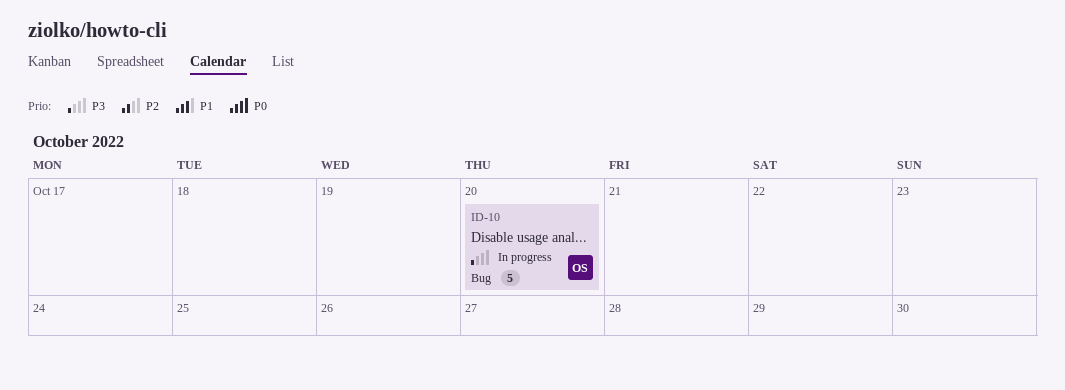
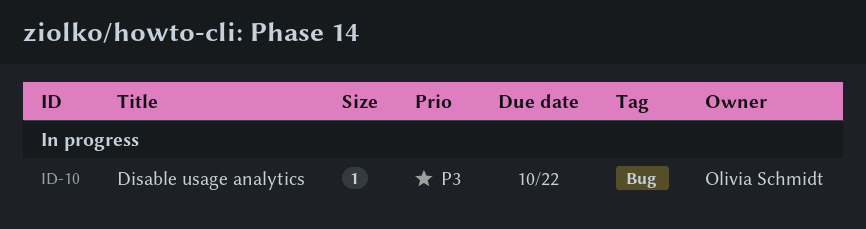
ID-10, estimate: 5 -> 1
ID-10, due: Oct 20 -> Oct 22

